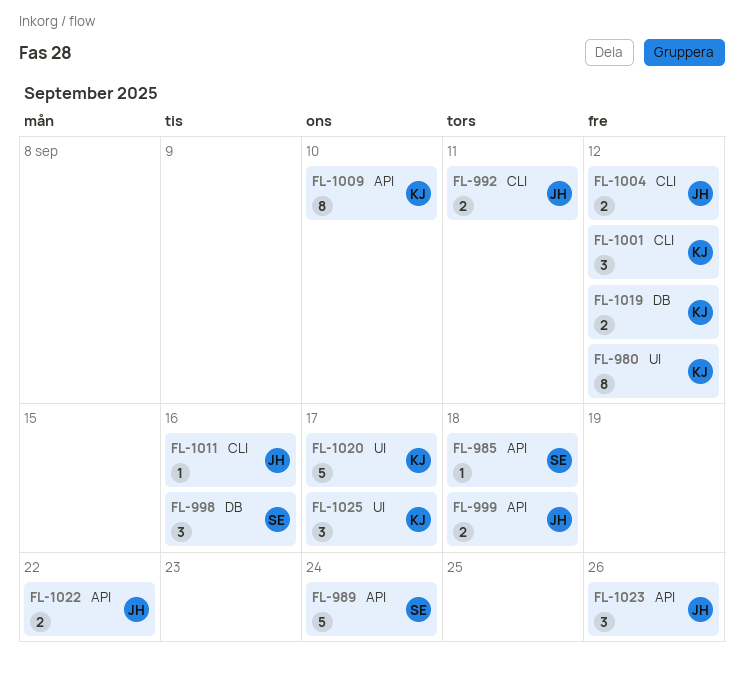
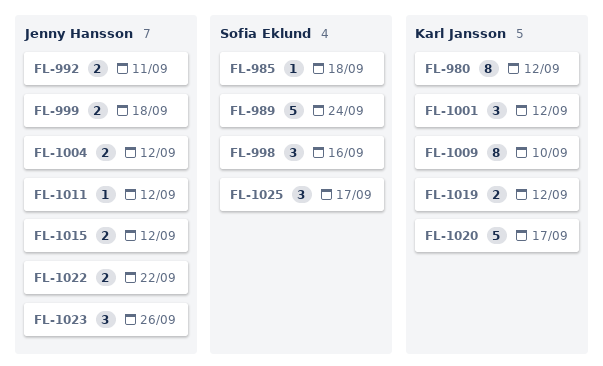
FL-1011, due: Sep 16 -> Sep 12
FL-1015: none -> present
FL-1025, owner: Karl Jansson -> Sofia Eklund

